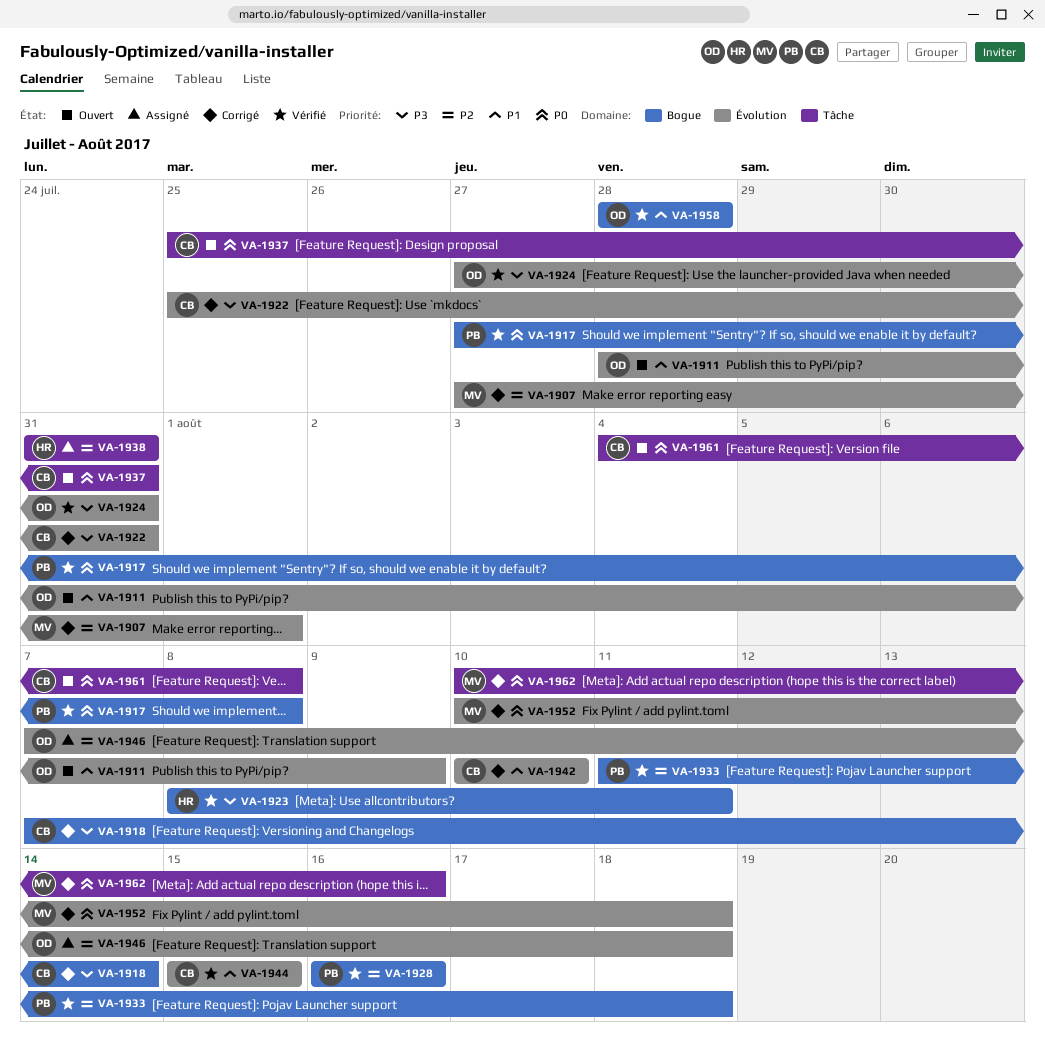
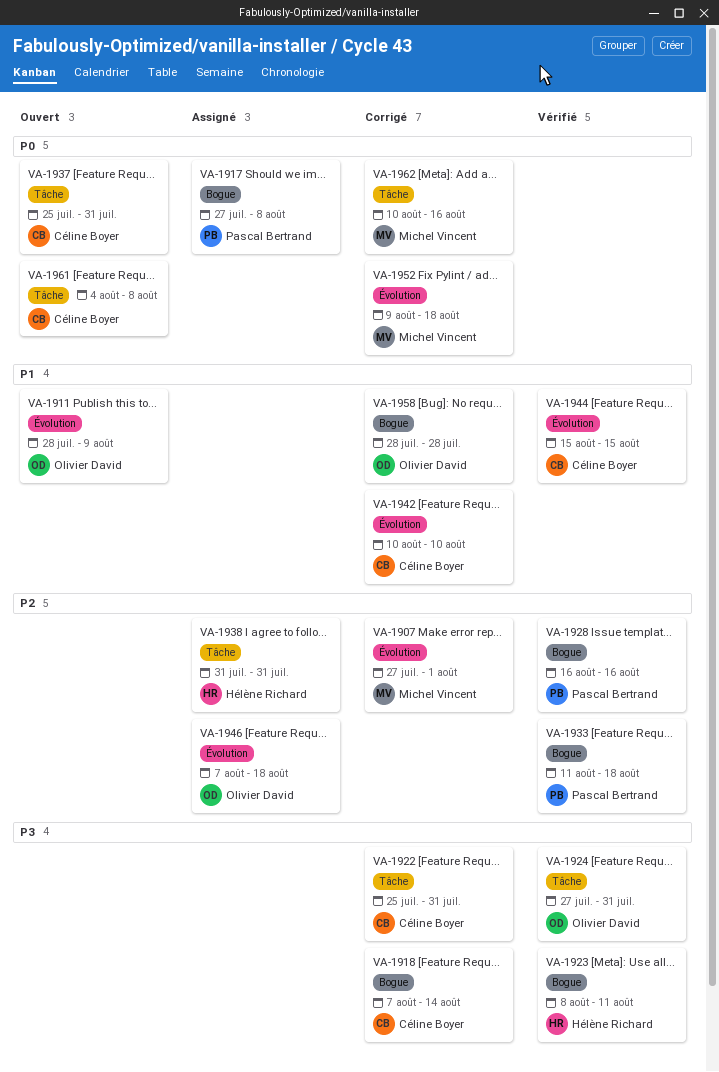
VA-1917, status: Vérifié -> Assigné
VA-1922, label: Évolution -> Tâche
VA-1924, label: Évolution -> Tâche
VA-1952, start: Aug 10 -> Aug 9
VA-1958, status: Vérifié -> Corrigé

